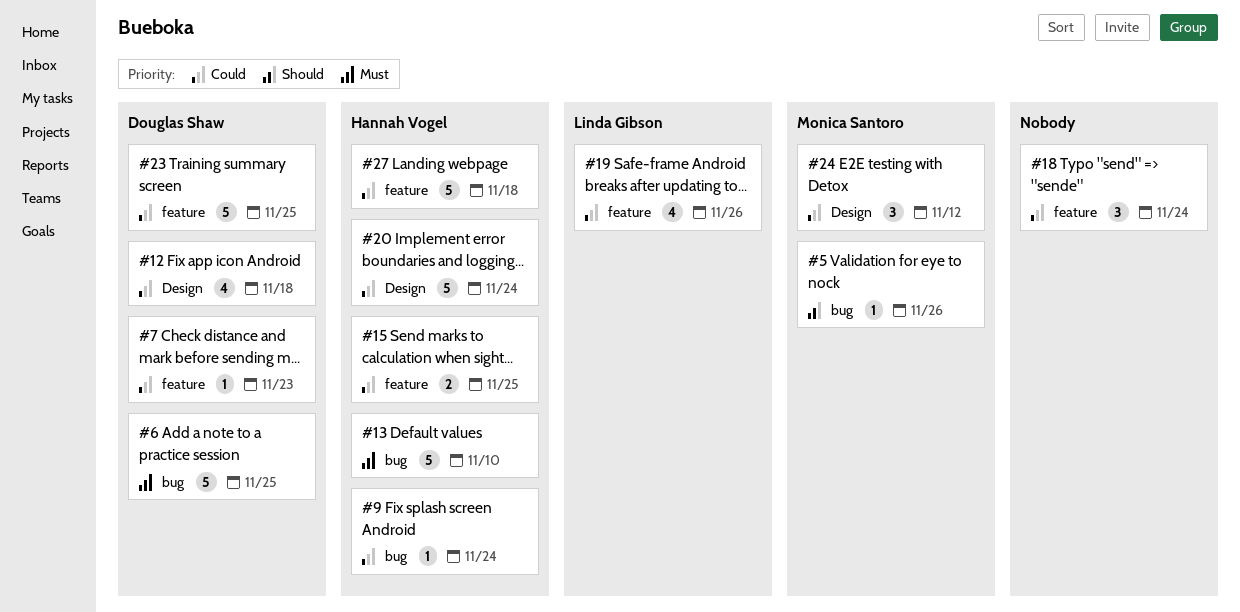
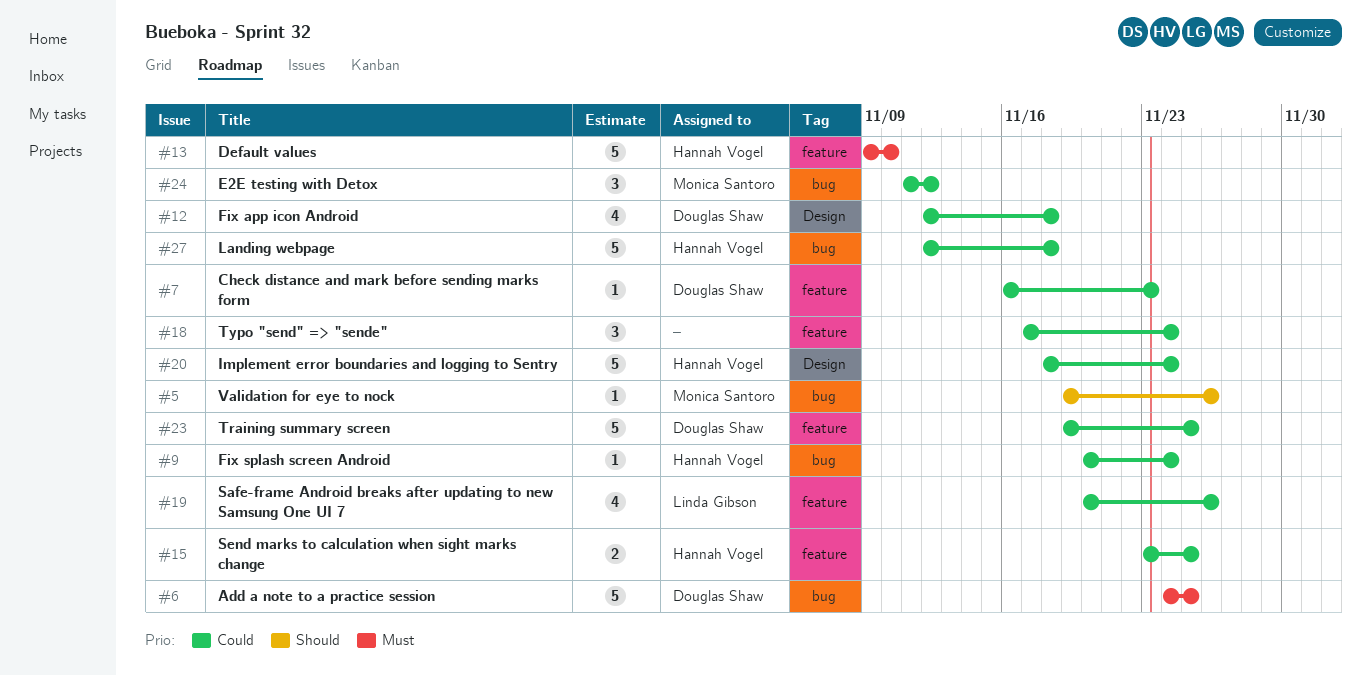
#13, label: bug -> feature
#24, label: Design -> bug
#27, label: feature -> bug

